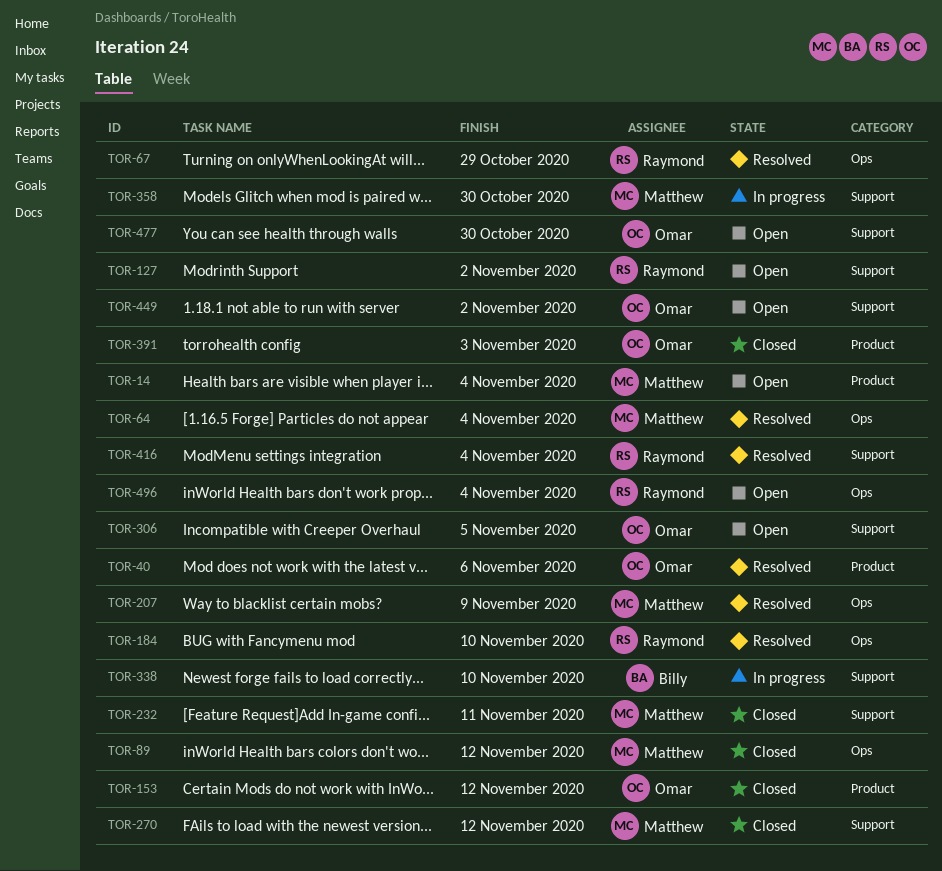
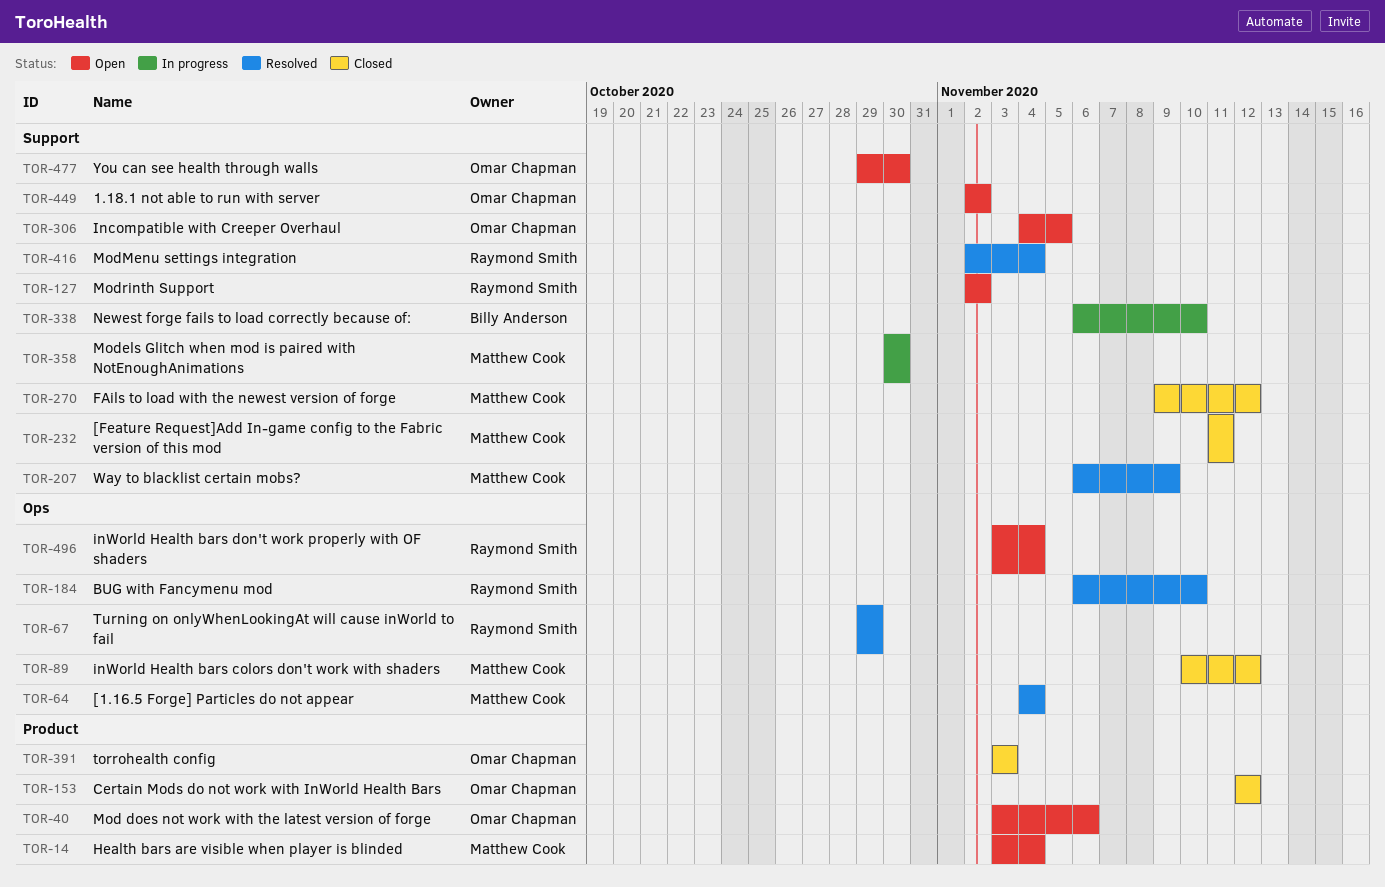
TOR-40, status: Resolved -> Open
TOR-207, label: Ops -> Support

